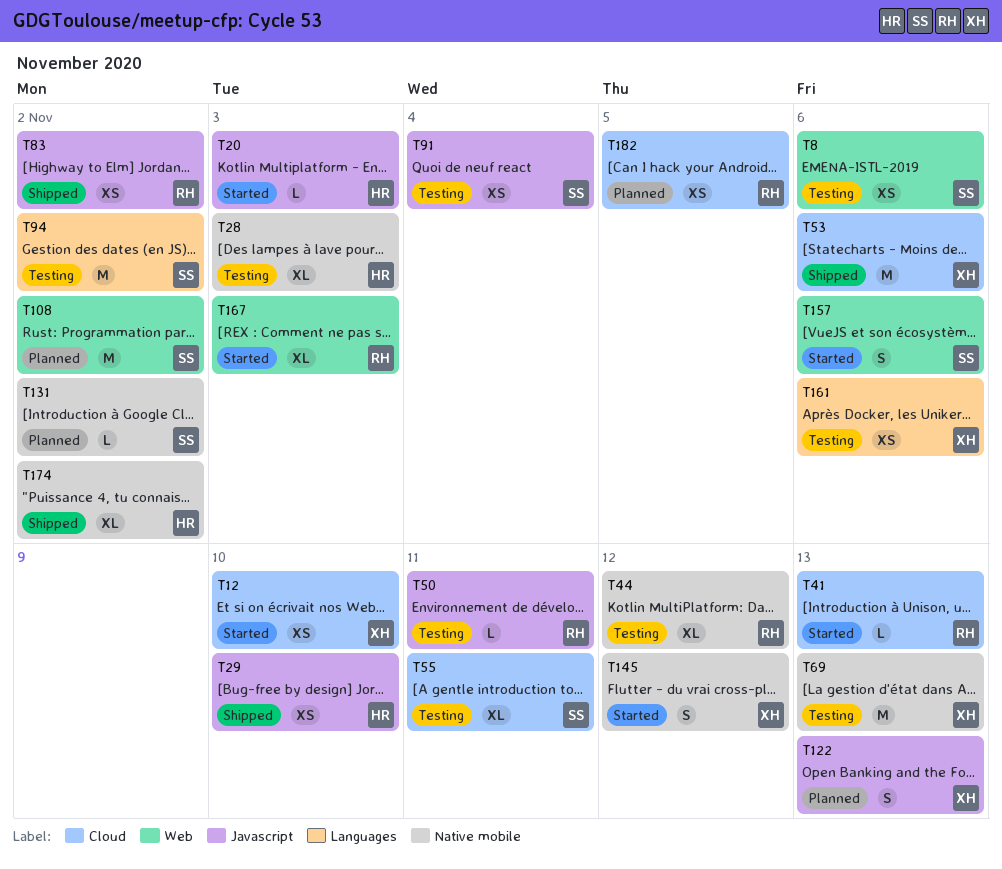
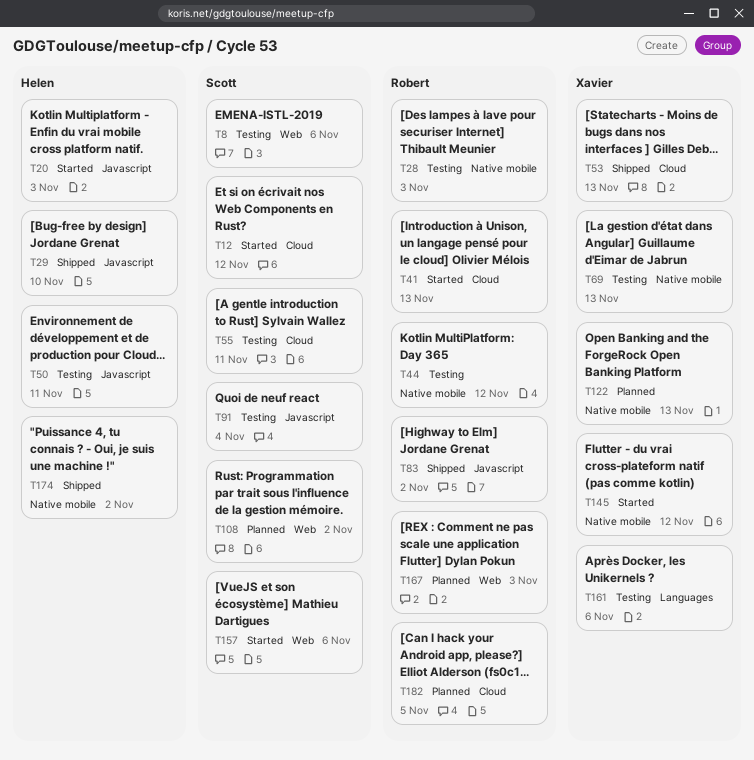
T12, owner: Xavier -> Scott
T12, due: Nov 10 -> Nov 12
T28, owner: Helen -> Robert
T50, owner: Robert -> Helen
T53, due: Nov 6 -> Nov 13
T94: present -> none
T122, label: Javascript -> Native mobile
T131: present -> none
T167, status: Started -> Planned

